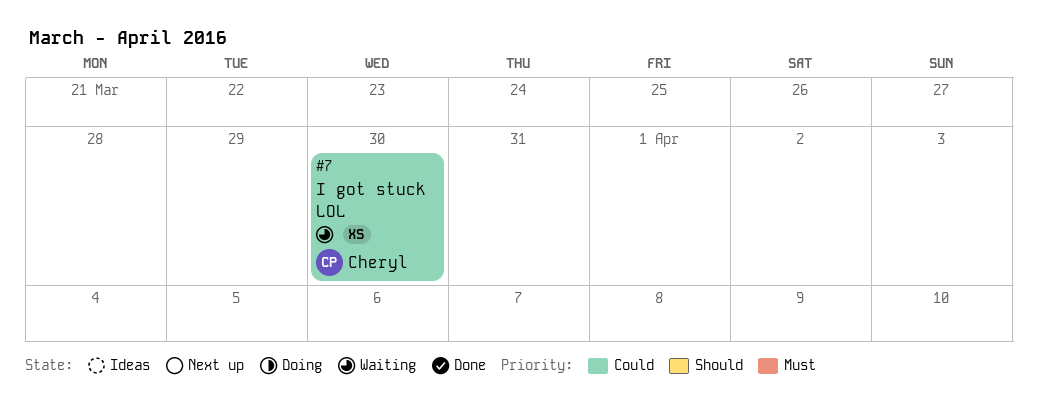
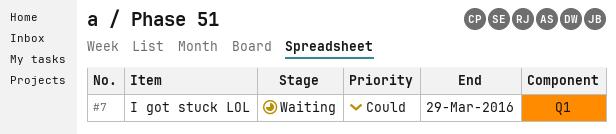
#7, due: Mar 30 -> Mar 29

